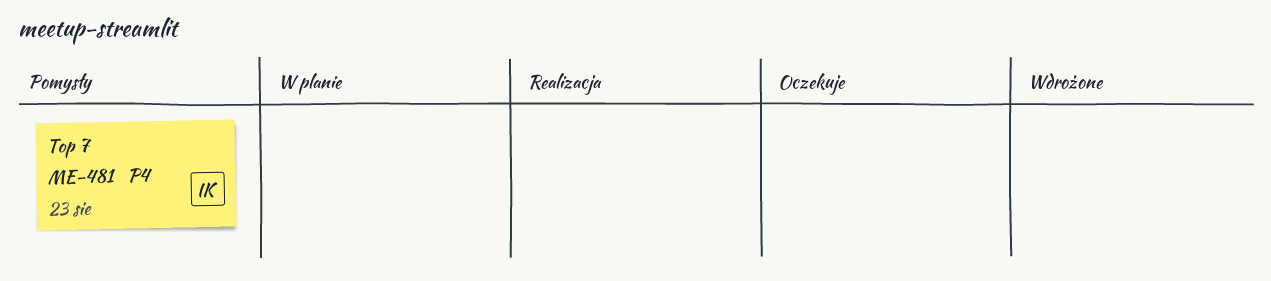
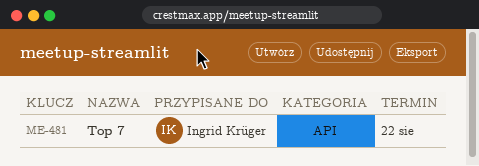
ME-481, due: Aug 23 -> Aug 22

